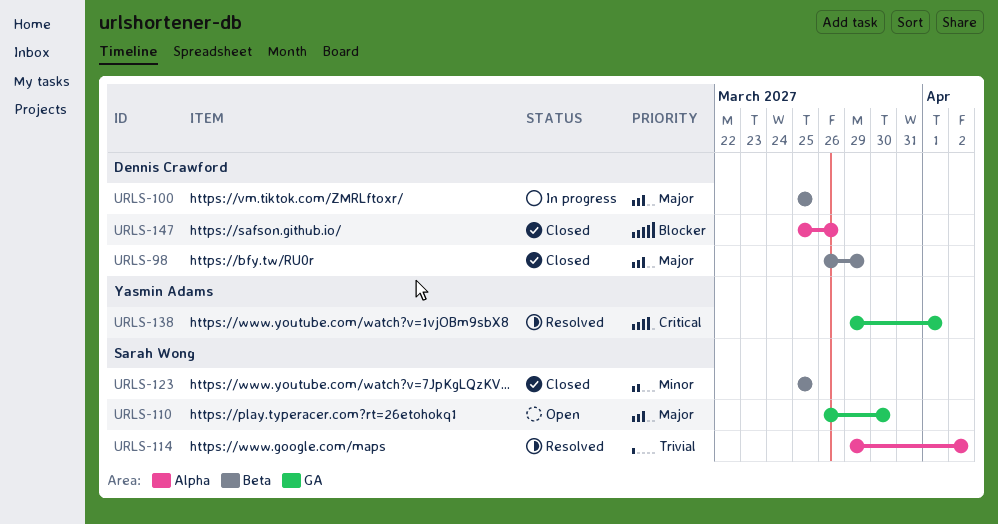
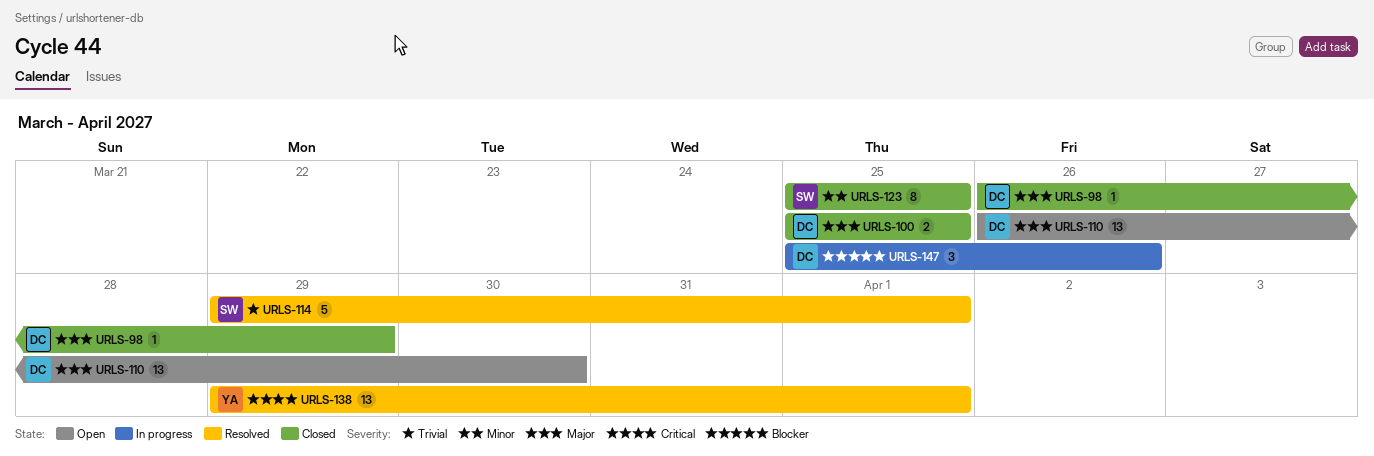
URLS-100, status: In progress -> Closed
URLS-110, owner: Sarah Wong -> Dennis Crawford
URLS-114, due: Apr 2 -> Apr 1
URLS-147, status: Closed -> In progress

